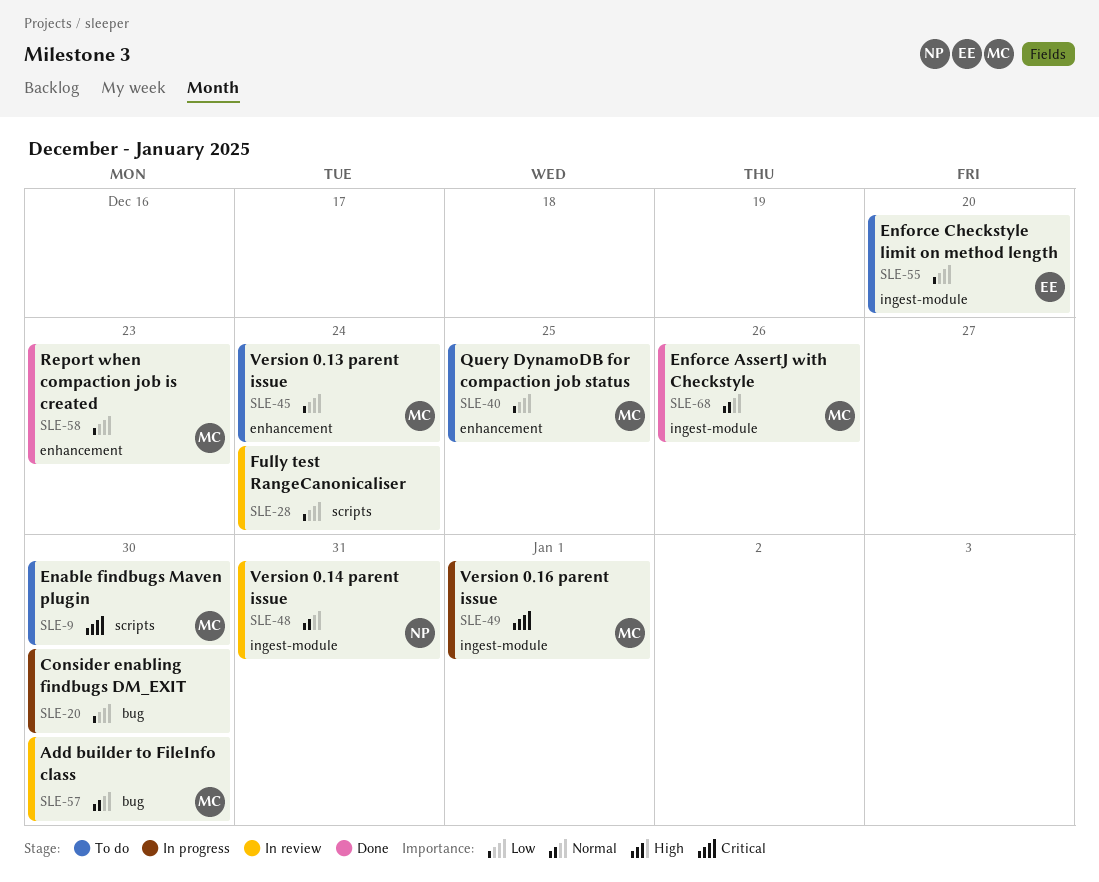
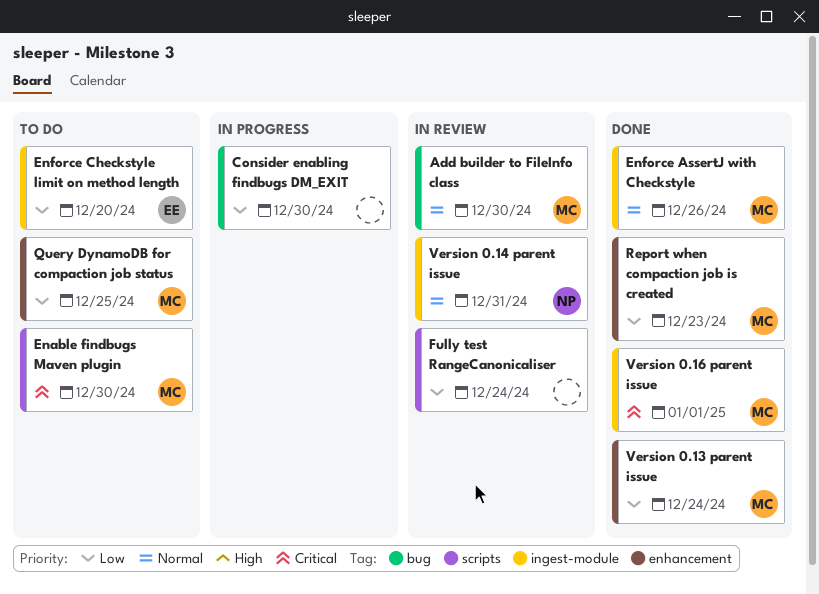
Version 0.13 parent issue, status: To do -> Done
Version 0.16 parent issue, status: In progress -> Done

